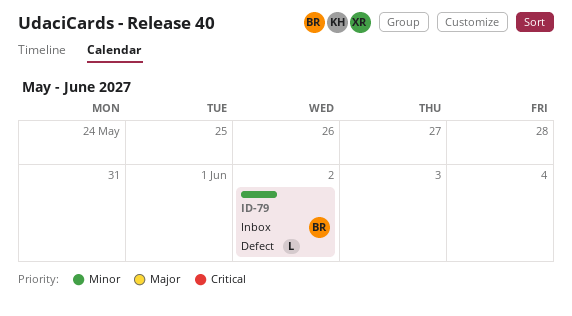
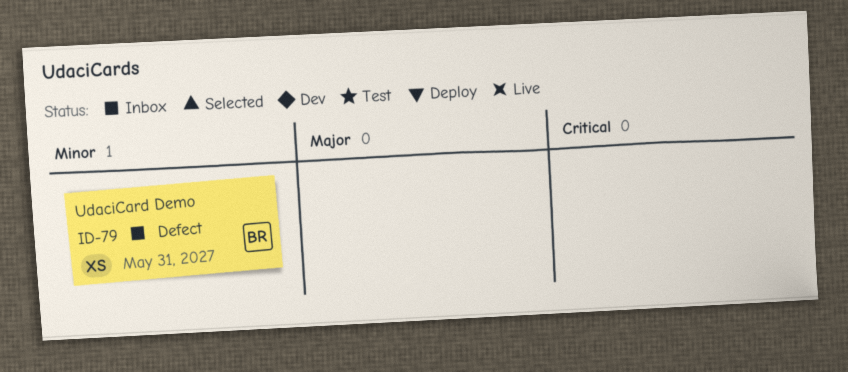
ID-79, estimate: L -> XS
ID-79, due: Jun 2 -> May 31

